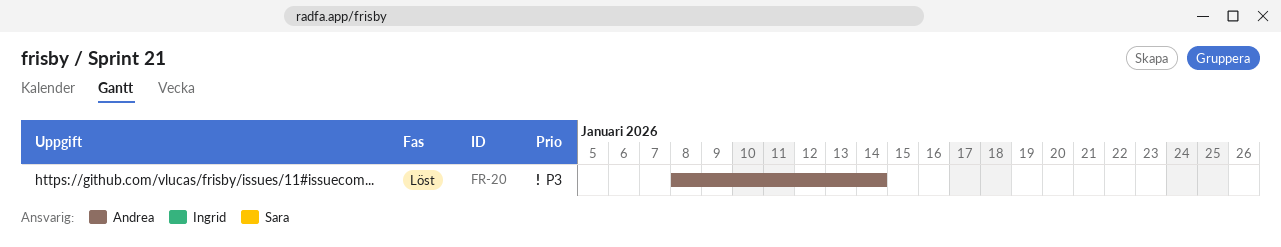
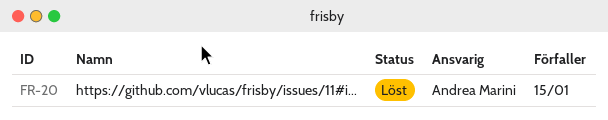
FR-20, due: Jan 14 -> Jan 15

